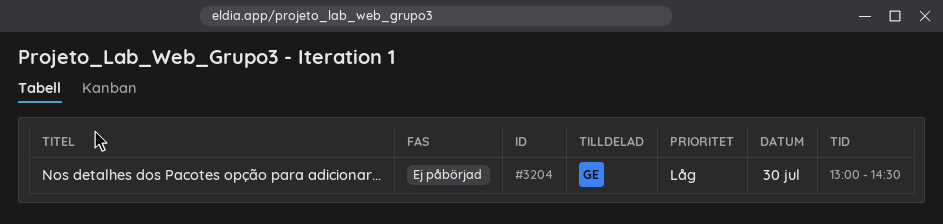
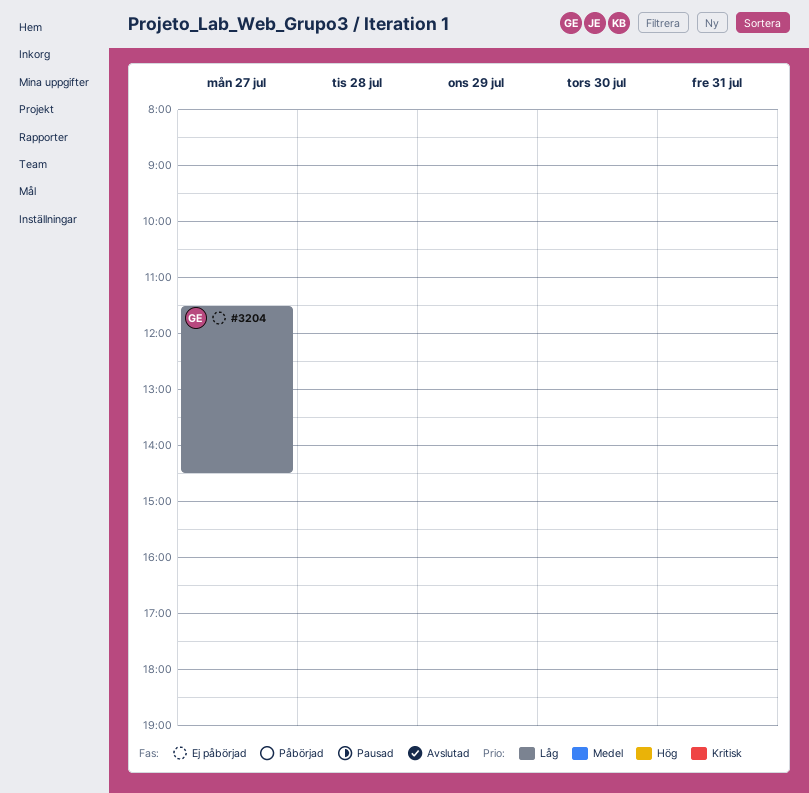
#3204, day: Jul 30 -> Jul 27
#3204, begins: 13:00 -> 11:30

